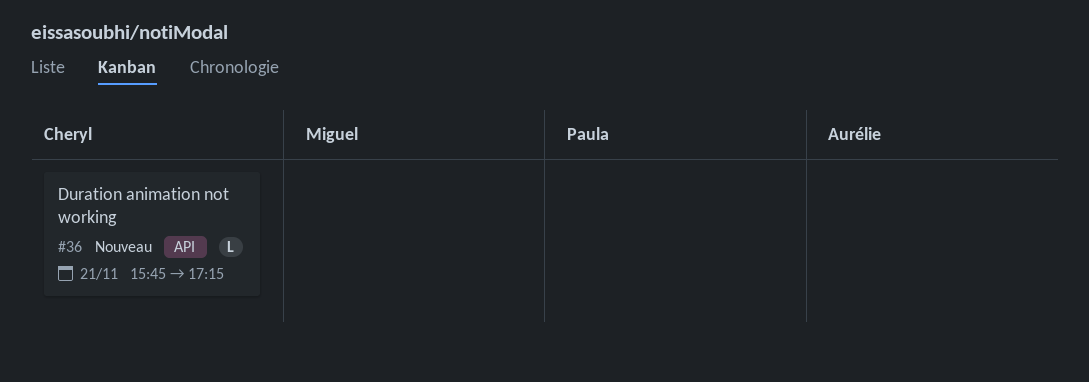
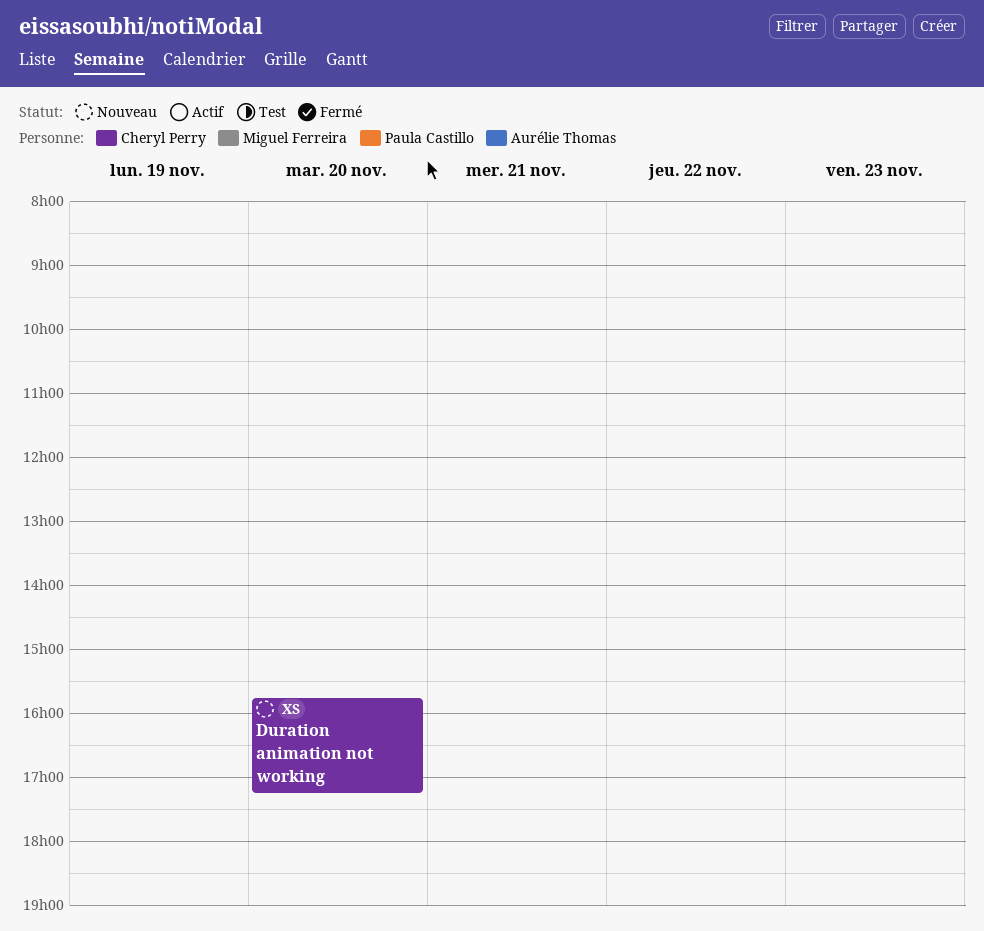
Duration animation not working, estimate: L -> XS
Duration animation not working, day: Nov 21 -> Nov 20

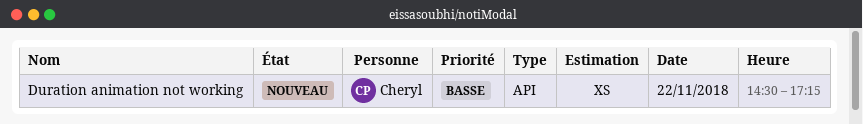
Duration animation not working, day: Nov 20 -> Nov 22
Duration animation not working, begins: 15:45 -> 14:30

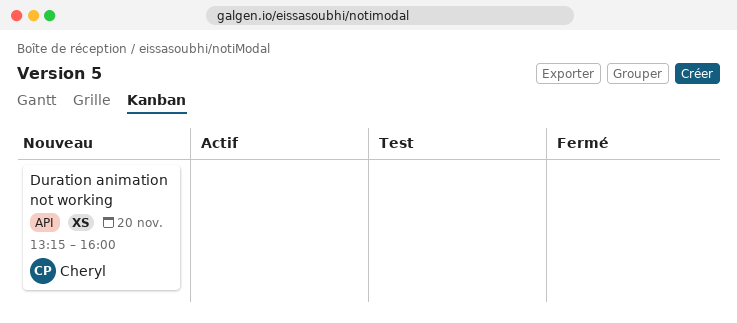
Duration animation not working, day: Nov 22 -> Nov 20
Duration animation not working, begins: 14:30 -> 13:15
Duration animation not working, ends: 17:15 -> 16:00

